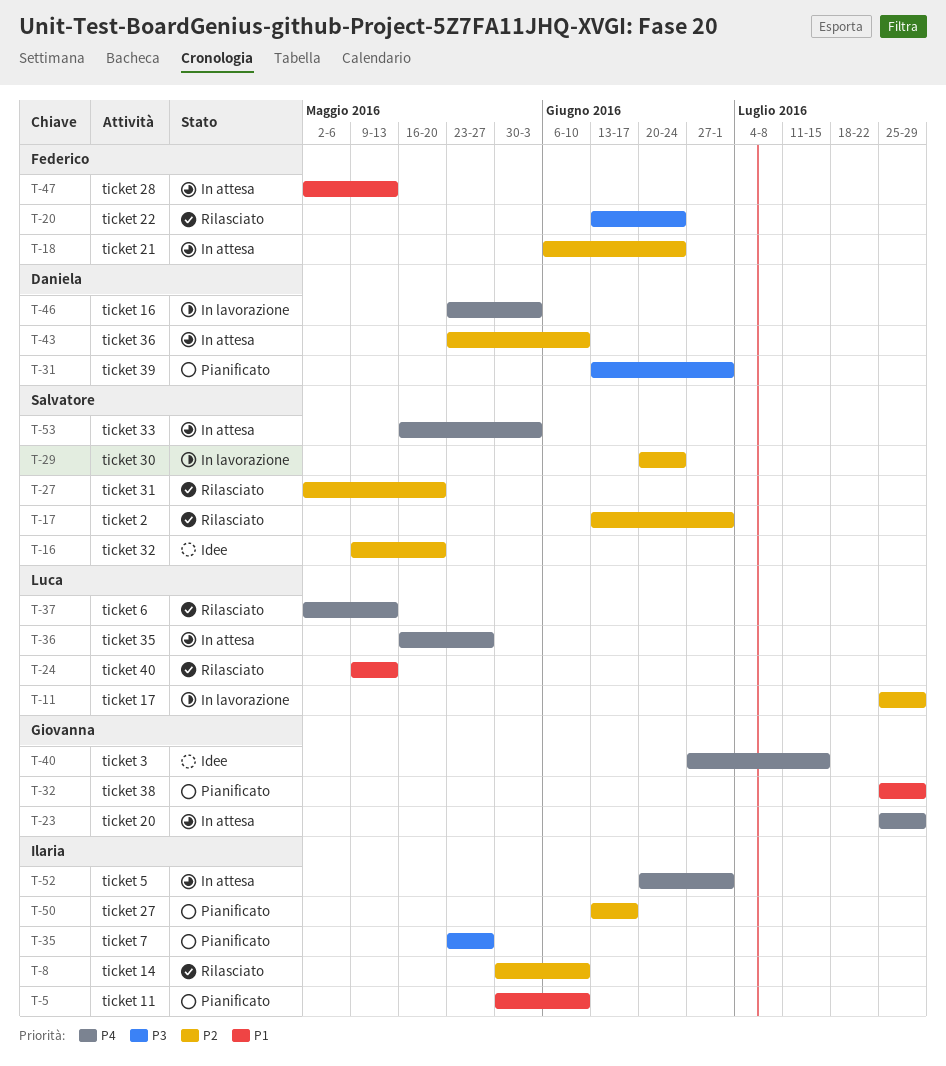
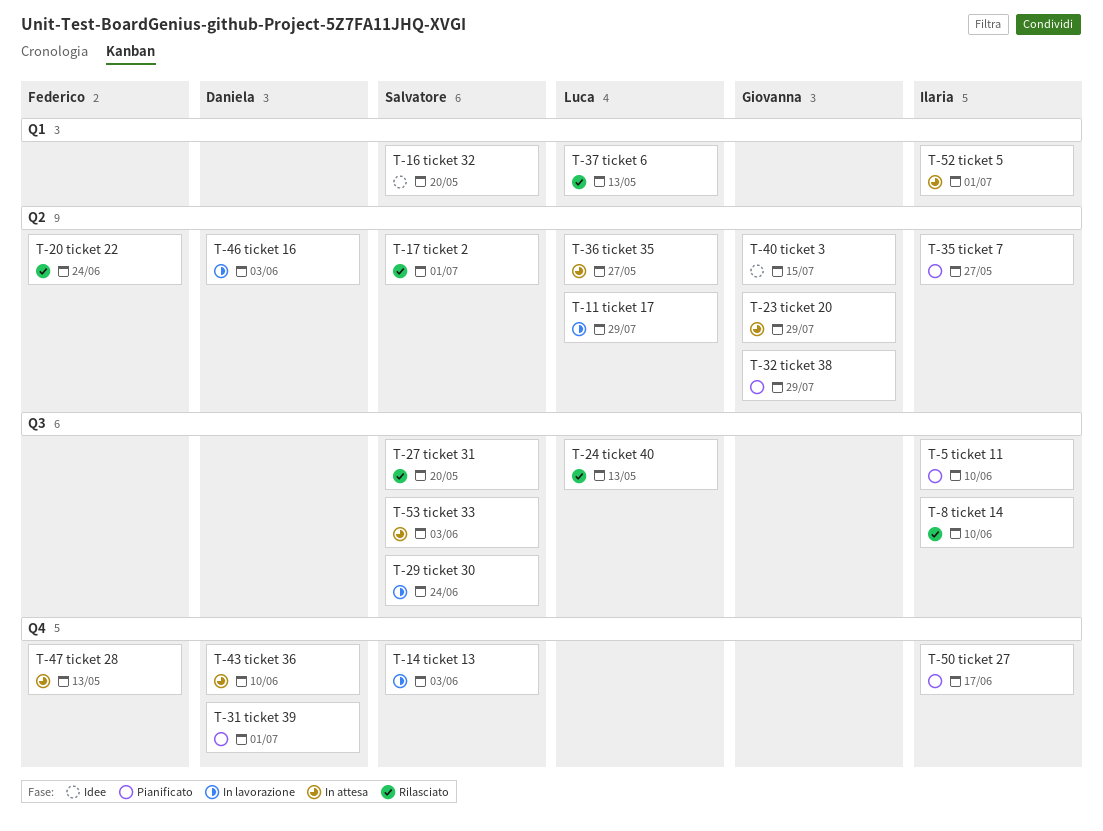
T-14: none -> present
T-18: present -> none

